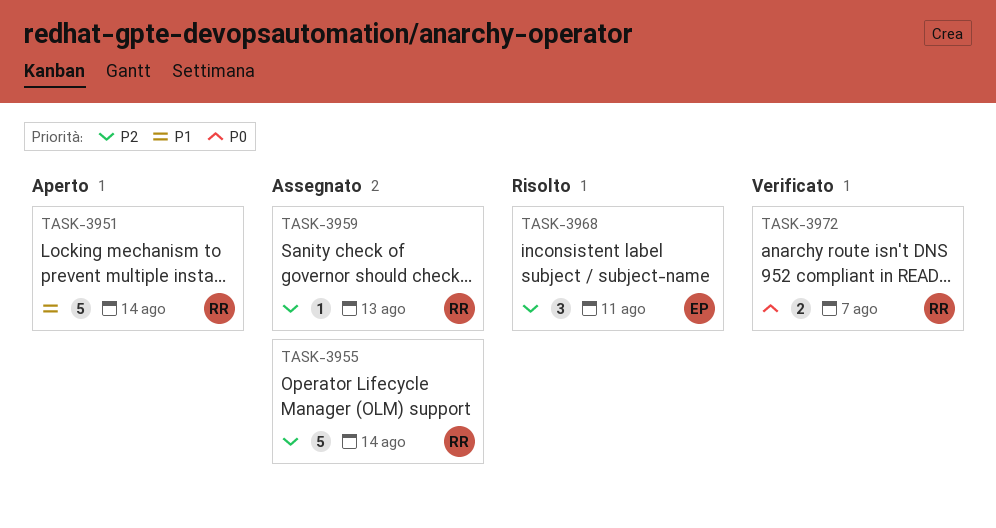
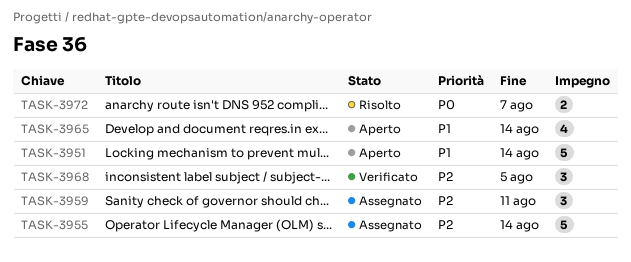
TASK-3959, estimate: 1 -> 3
TASK-3959, due: Aug 13 -> Aug 11
TASK-3965: none -> present
TASK-3968, status: Risolto -> Verificato
TASK-3968, due: Aug 11 -> Aug 5
TASK-3972, status: Verificato -> Risolto

